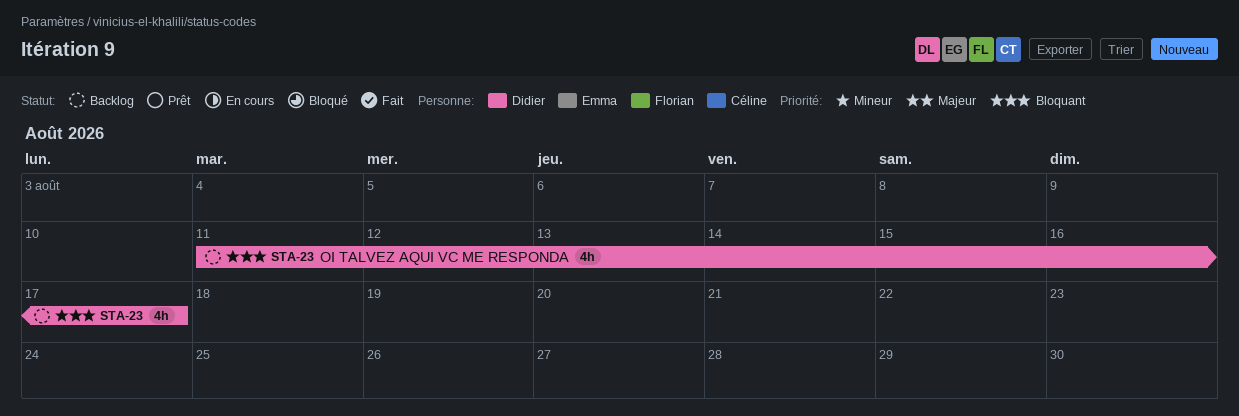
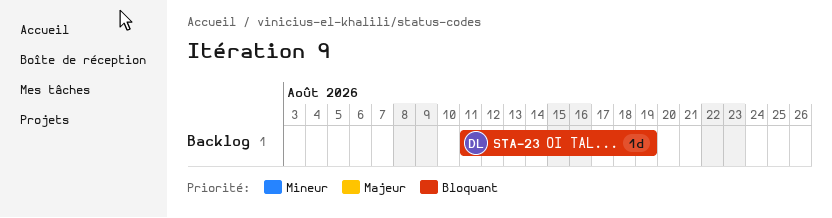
STA-23, estimate: 4h -> 1d
STA-23, due: Aug 17 -> Aug 19

